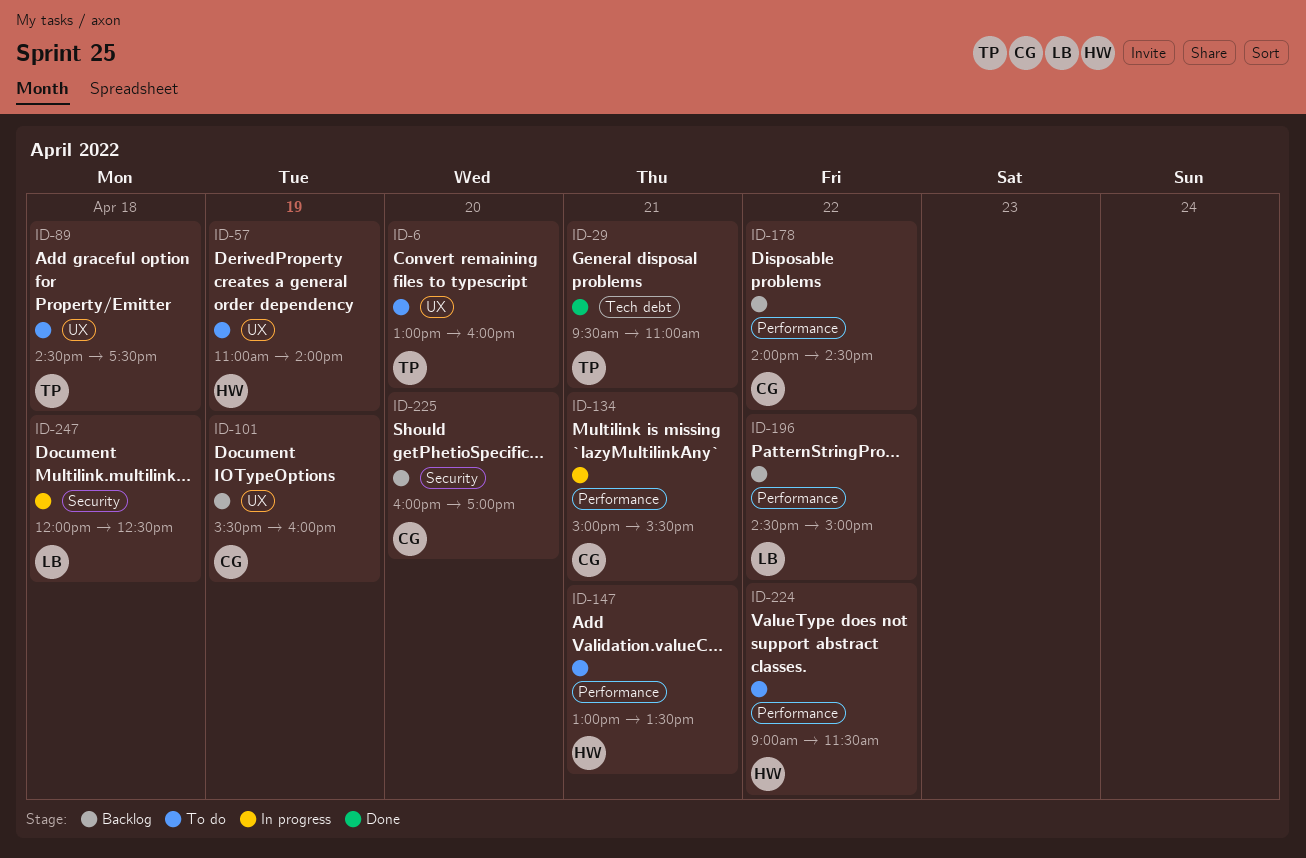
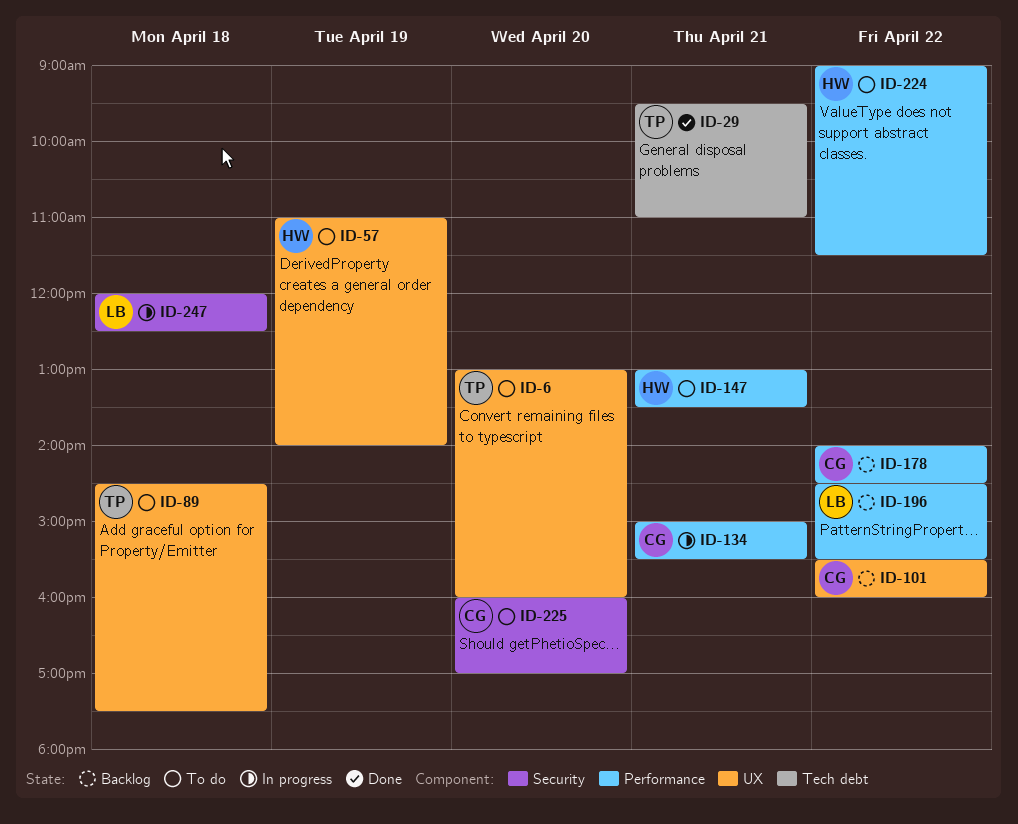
ID-101, day: Apr 19 -> Apr 22
ID-196, ends: 15:00 -> 15:30
ID-225, status: Backlog -> To do

